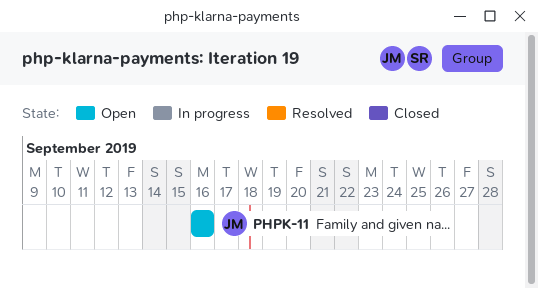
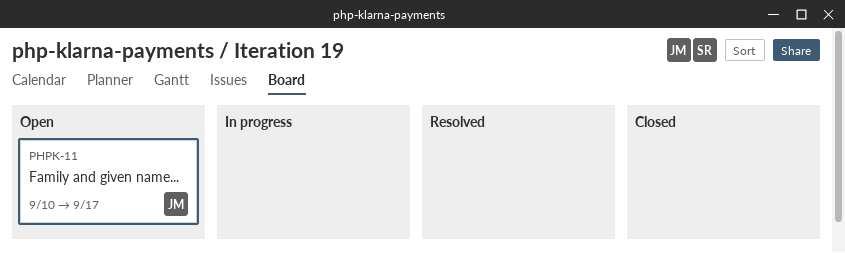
PHPK-11, start: Sep 16 -> Sep 10
PHPK-11, due: Sep 16 -> Sep 17

